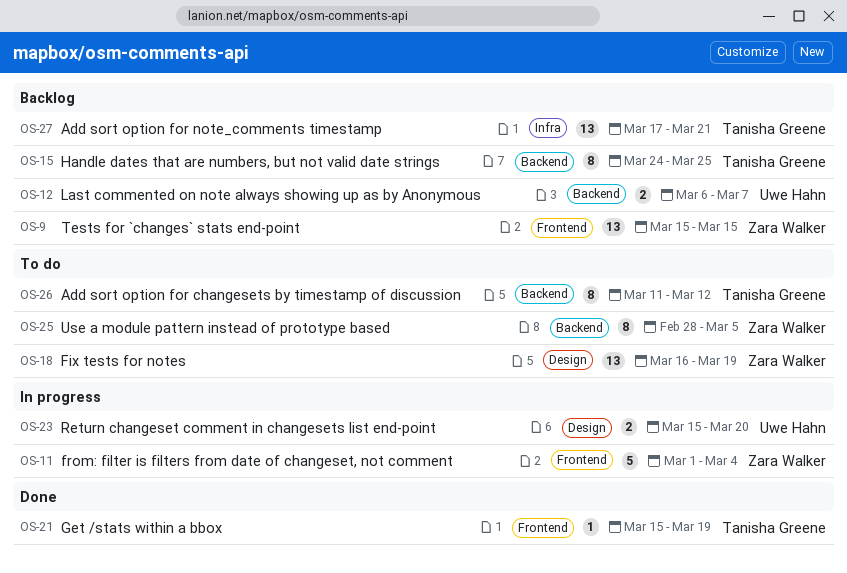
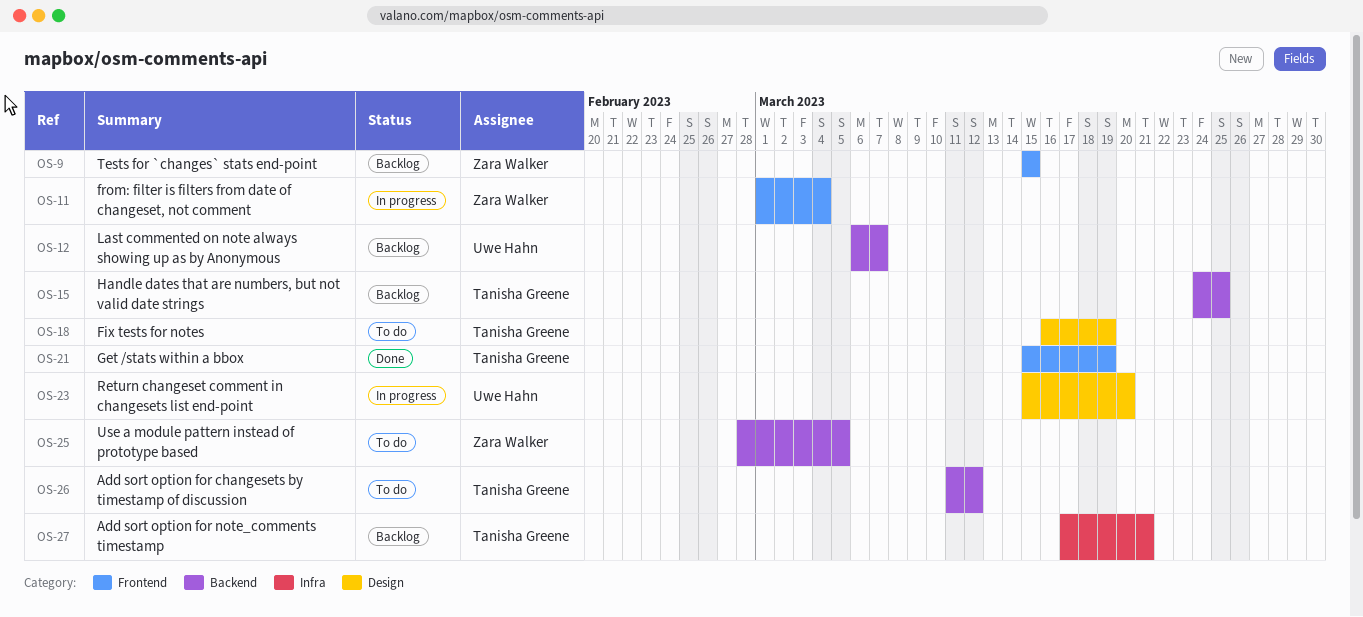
OS-18, owner: Zara Walker -> Tanisha Greene

